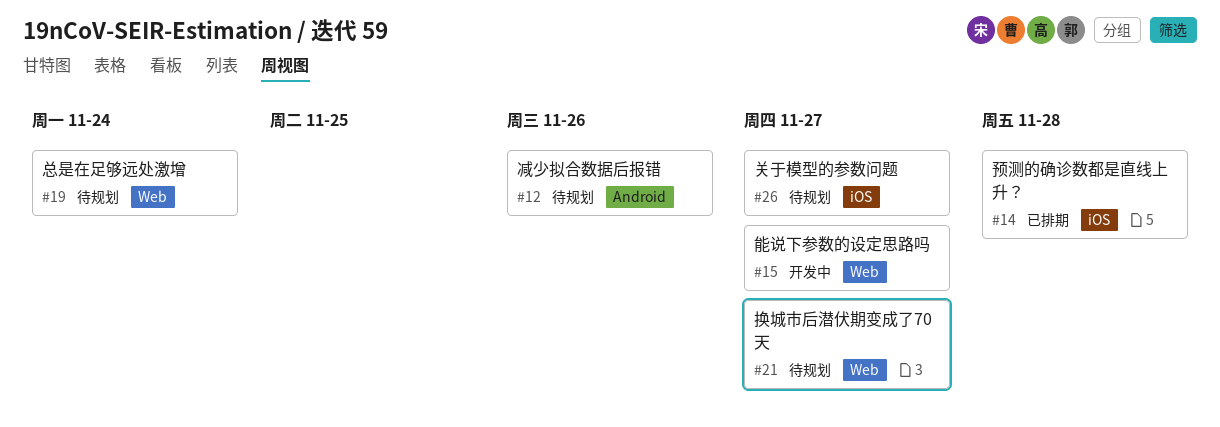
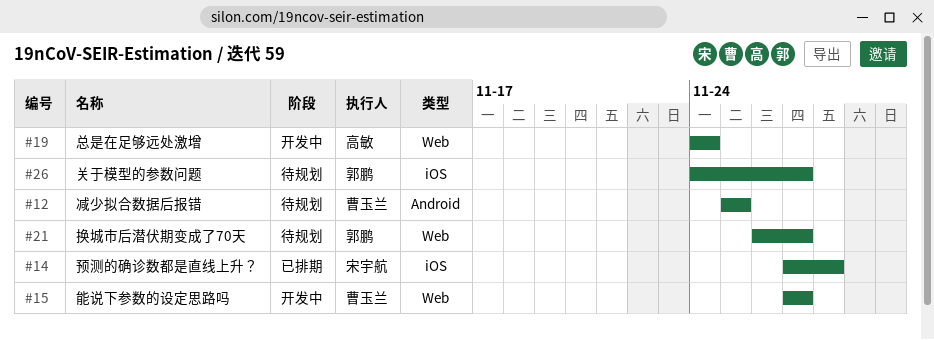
#12, due: Nov 26 -> Nov 25
#19, status: 待规划 -> 开发中

